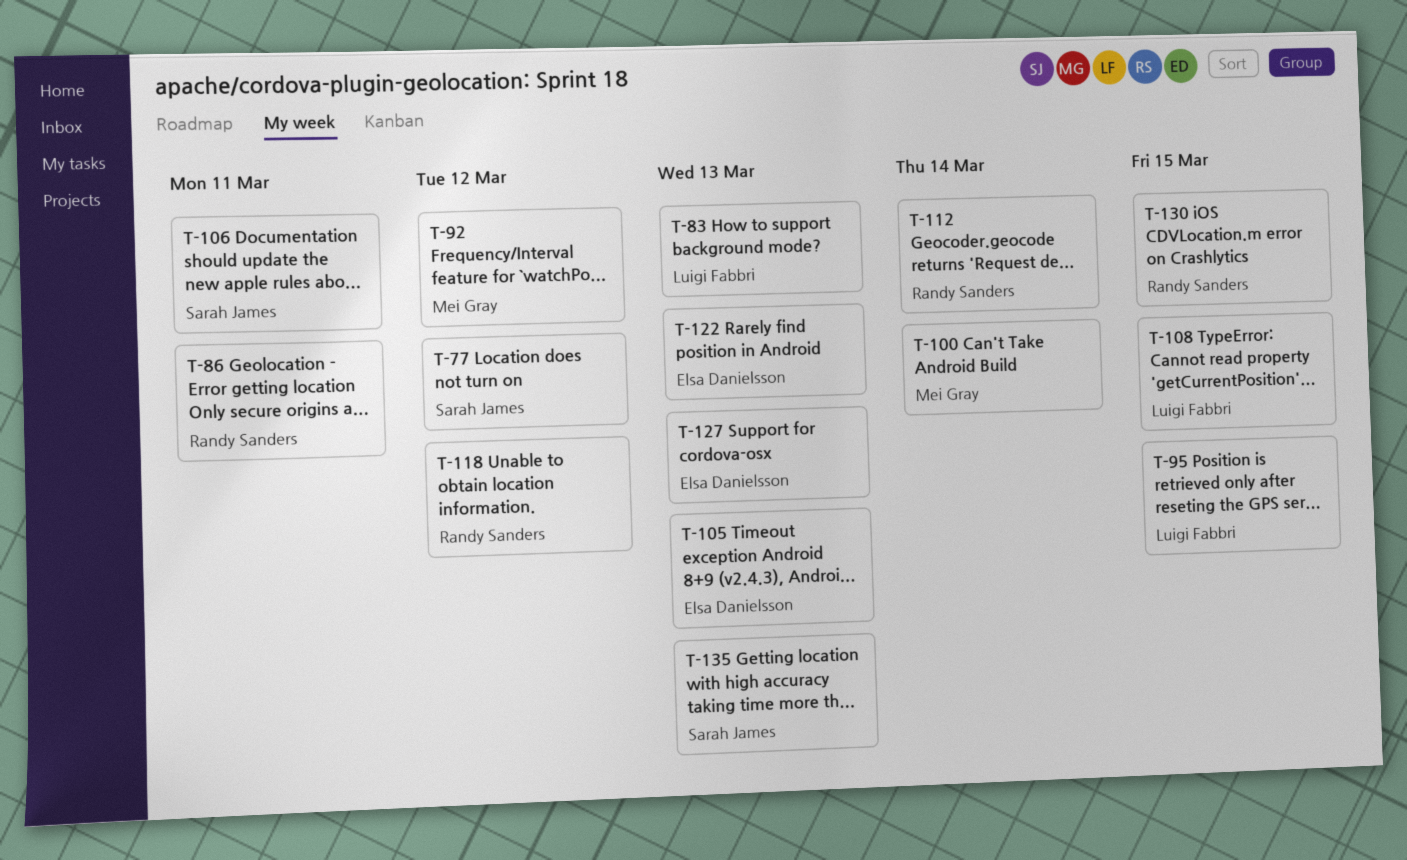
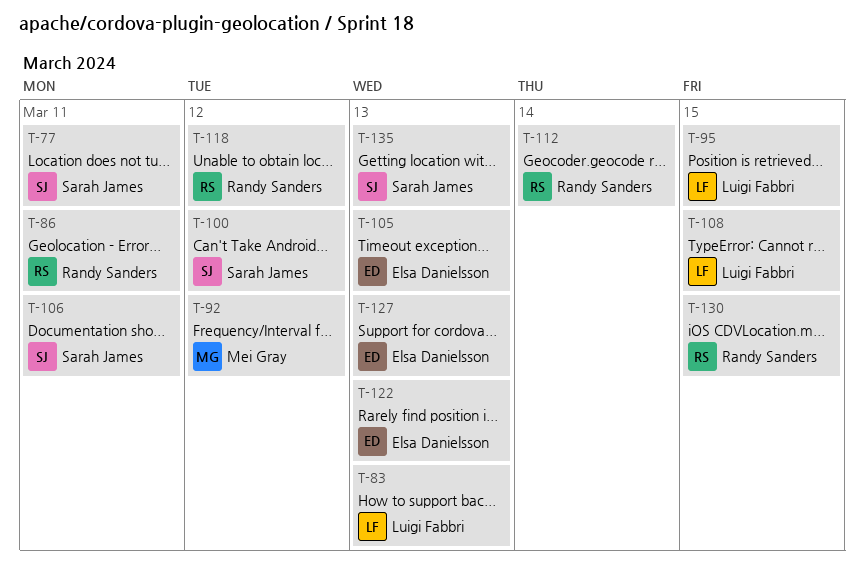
T-77, due: Mar 12 -> Mar 11
T-100, owner: Mei Gray -> Sarah James
T-100, due: Mar 14 -> Mar 12

